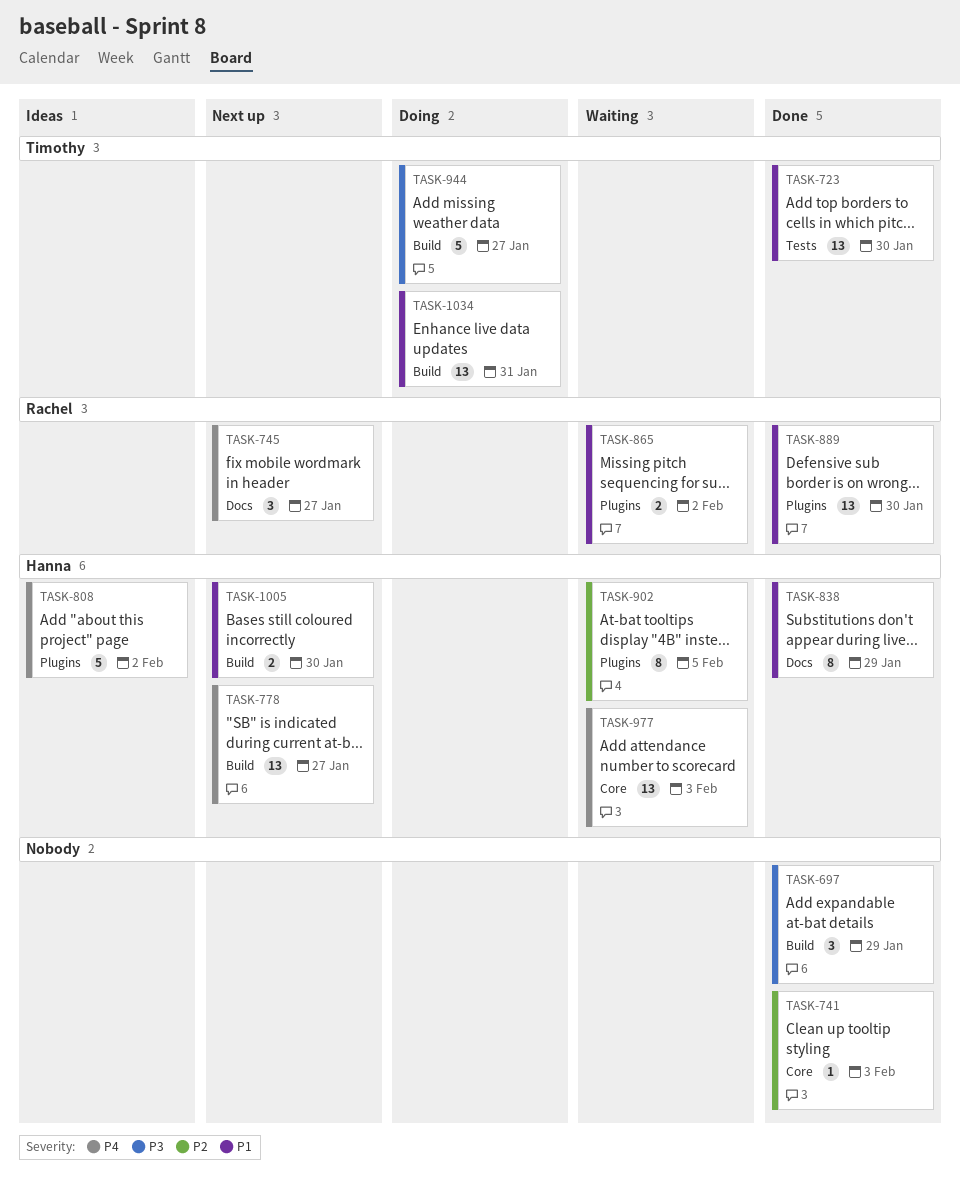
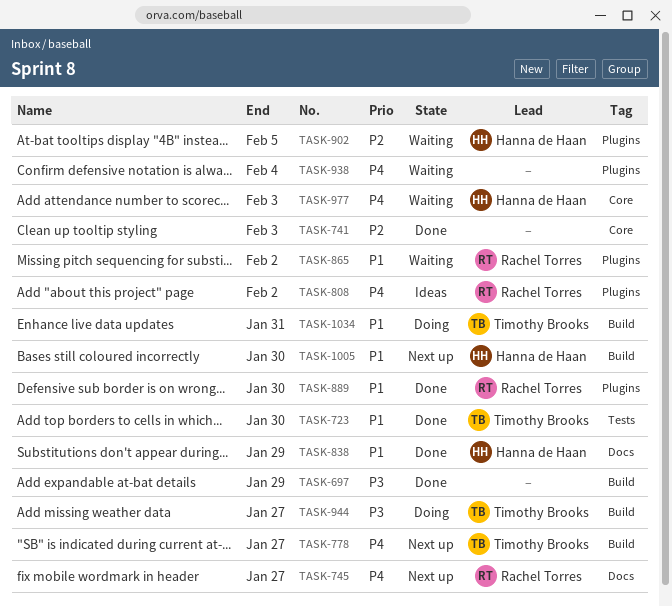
TASK-778, owner: Hanna de Haan -> Timothy Brooks
TASK-808, owner: Hanna de Haan -> Rachel Torres
TASK-938: none -> present

